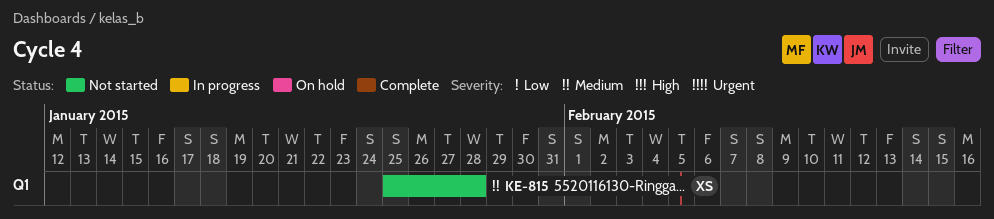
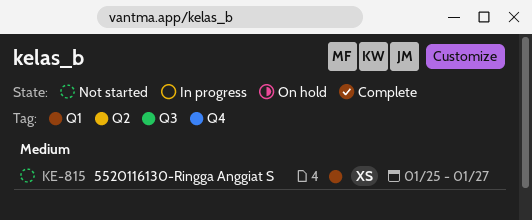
KE-815, due: Jan 28 -> Jan 27

